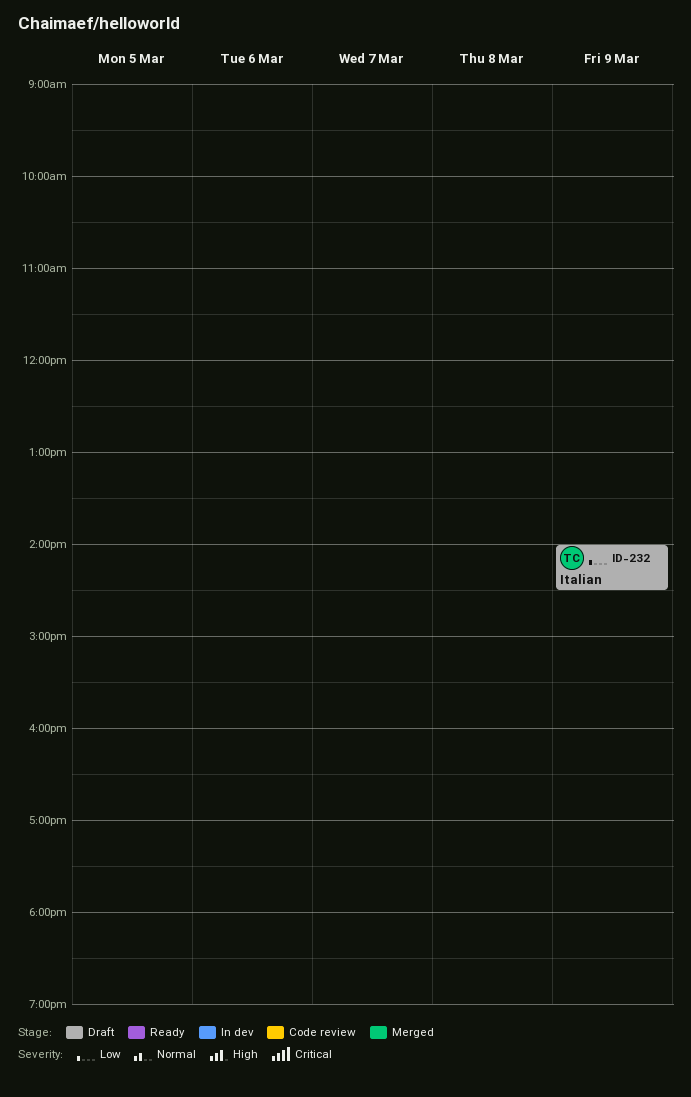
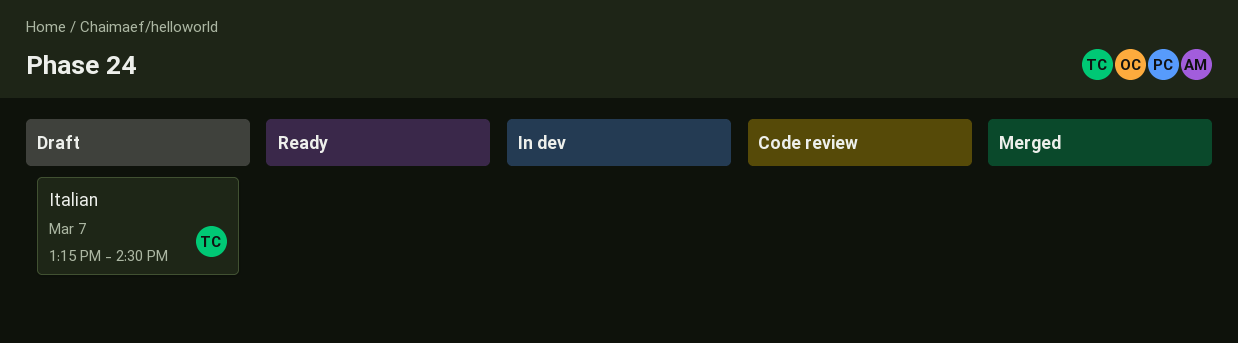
Italian, day: Mar 9 -> Mar 7
Italian, begins: 14:00 -> 13:15

